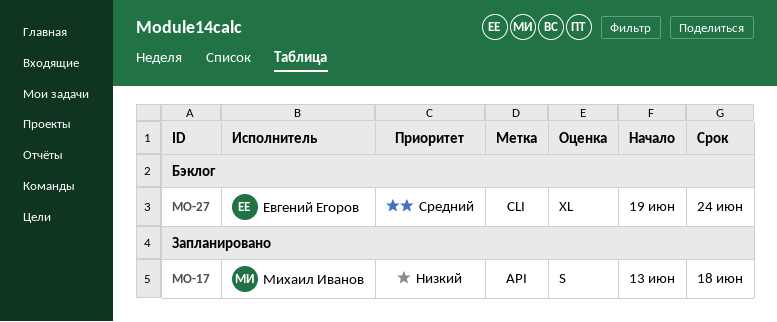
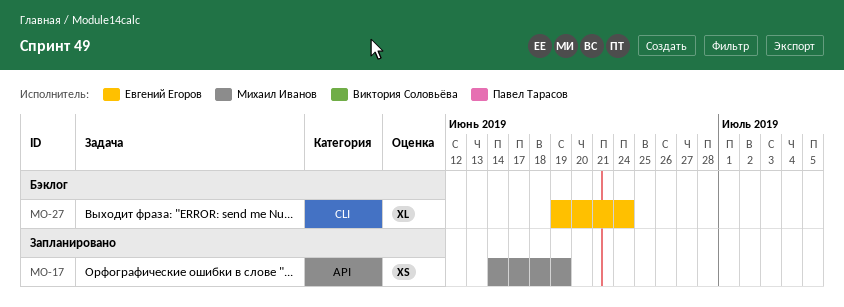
MO-17, estimate: S -> XS
MO-17, start: Jun 13 -> Jun 14
MO-17, due: Jun 18 -> Jun 19

